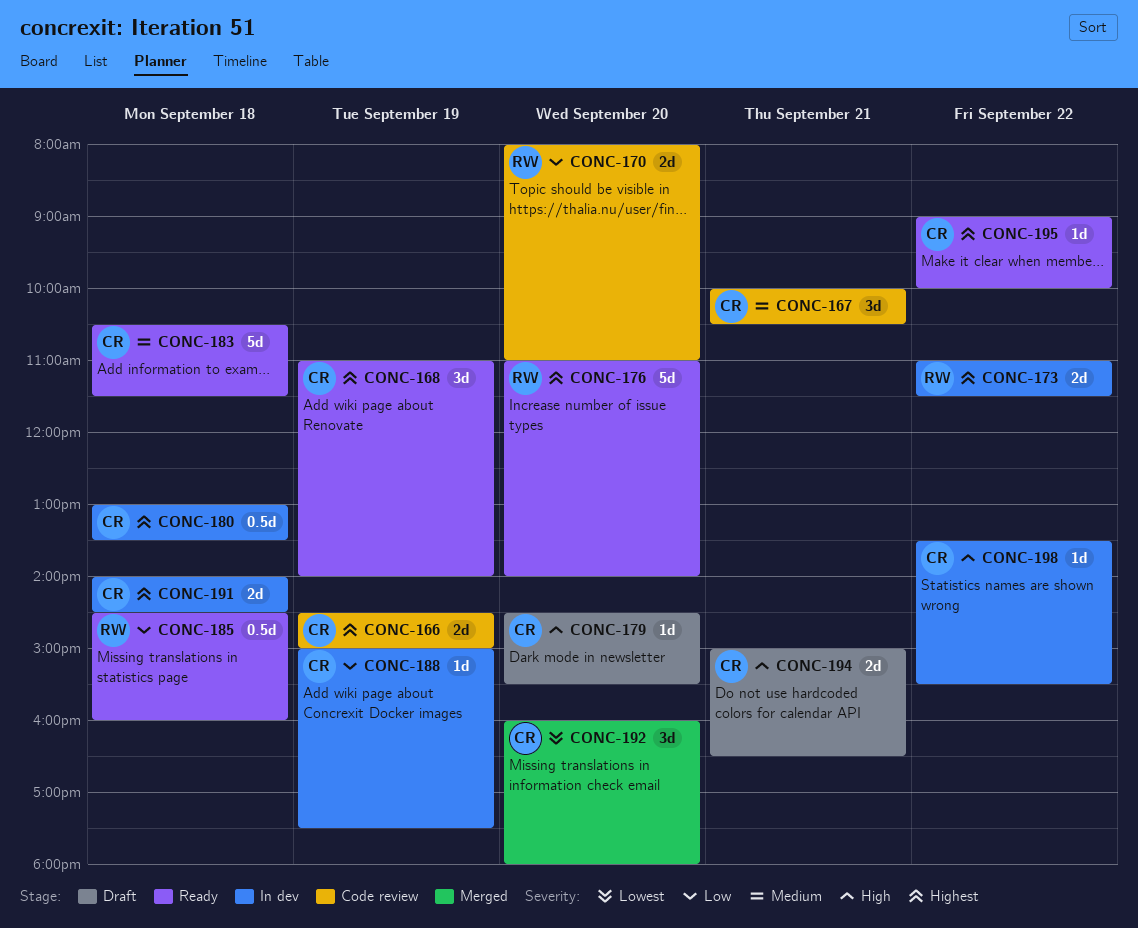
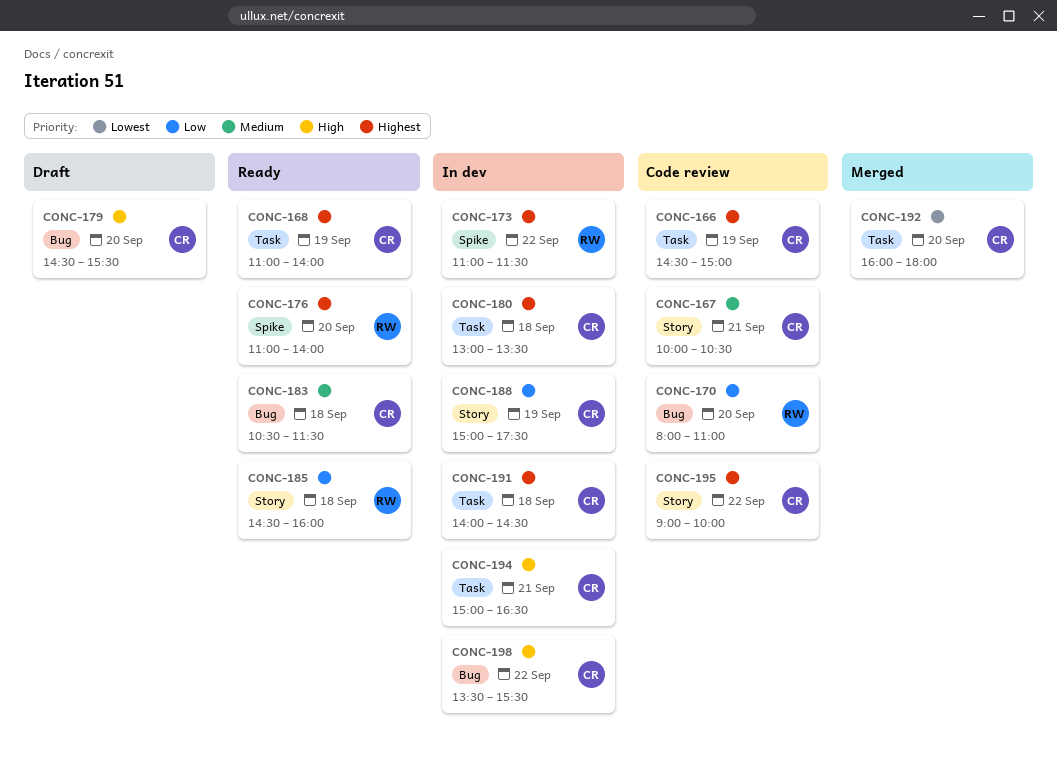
CONC-194, status: Draft -> In dev
CONC-195, status: Ready -> Code review

